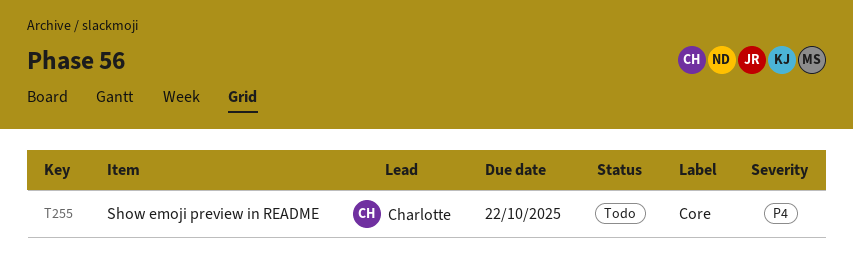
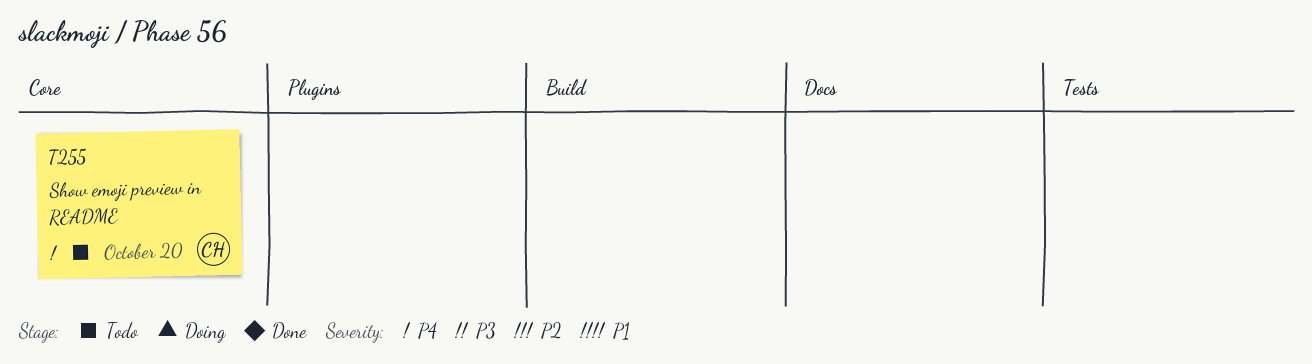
T255, due: Oct 22 -> Oct 20

